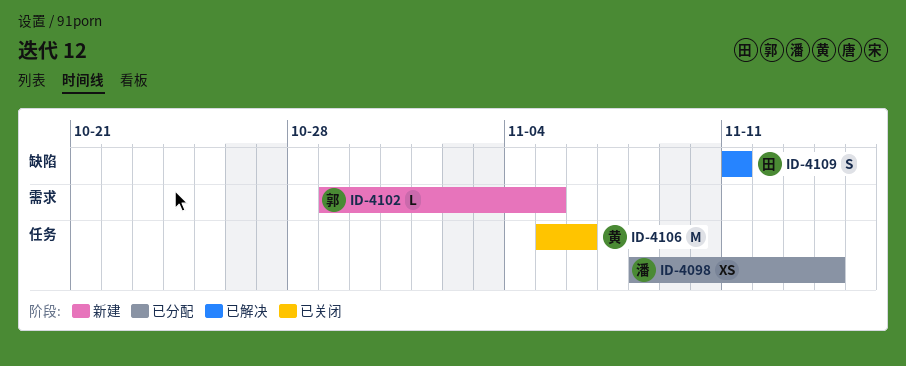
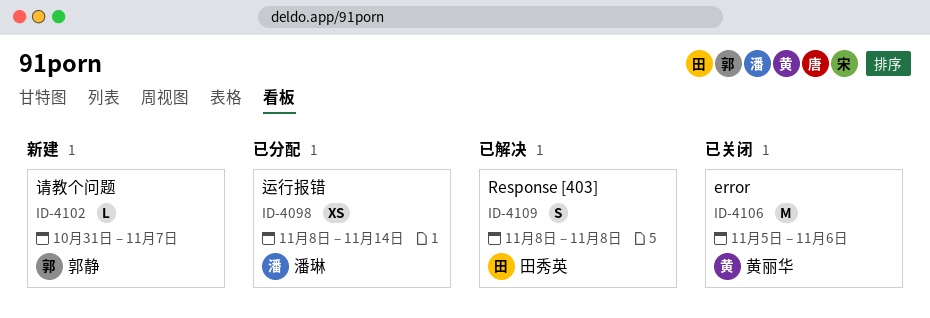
ID-4102, start: Oct 29 -> Oct 31
ID-4102, due: Nov 5 -> Nov 7
ID-4109, start: Nov 11 -> Nov 8
ID-4109, due: Nov 11 -> Nov 8

